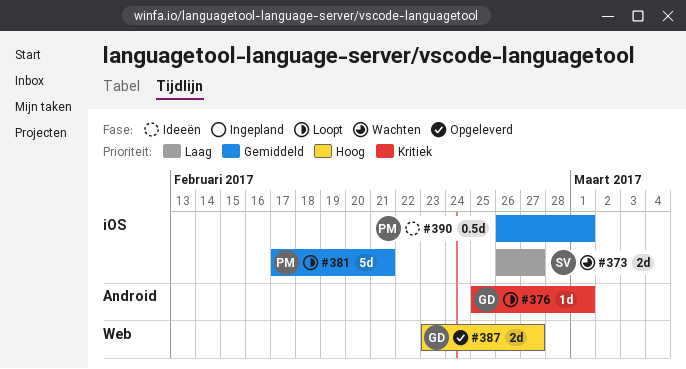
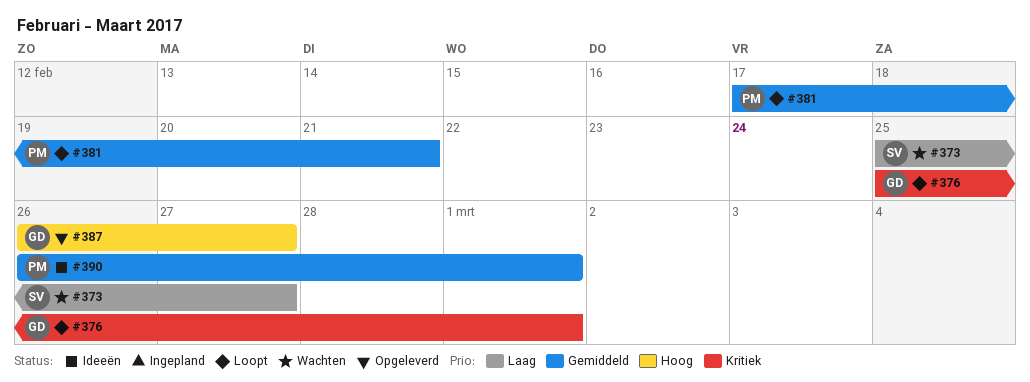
#373, start: Feb 26 -> Feb 25
#387, start: Feb 23 -> Feb 26

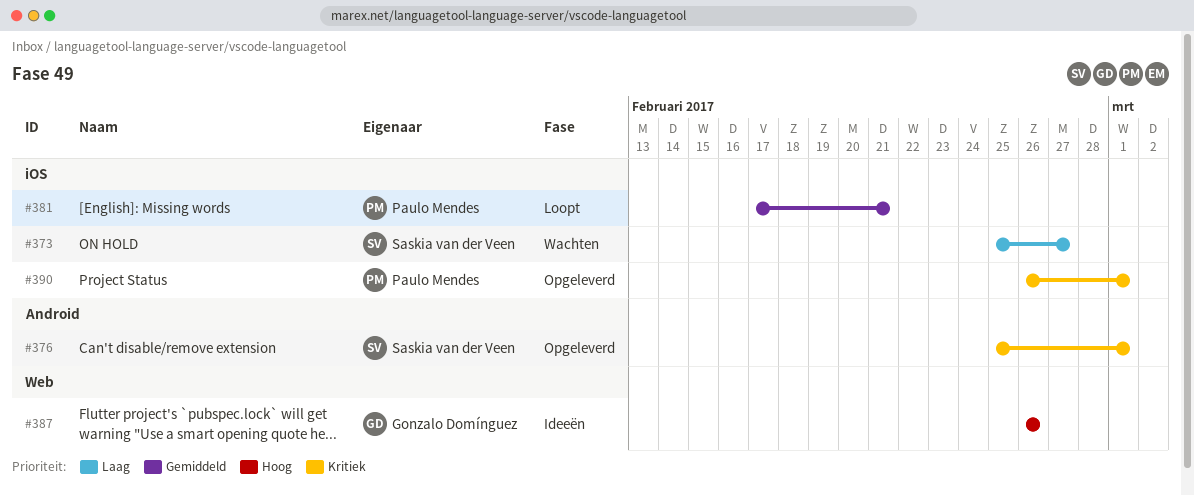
#376, status: Loopt -> Opgeleverd
#376, owner: Gonzalo Domínguez -> Saskia van der Veen
#387, status: Opgeleverd -> Ideeën
#387, due: Feb 27 -> Feb 26
#390, status: Ideeën -> Opgeleverd
#390, priority: Gemiddeld -> Kritiek

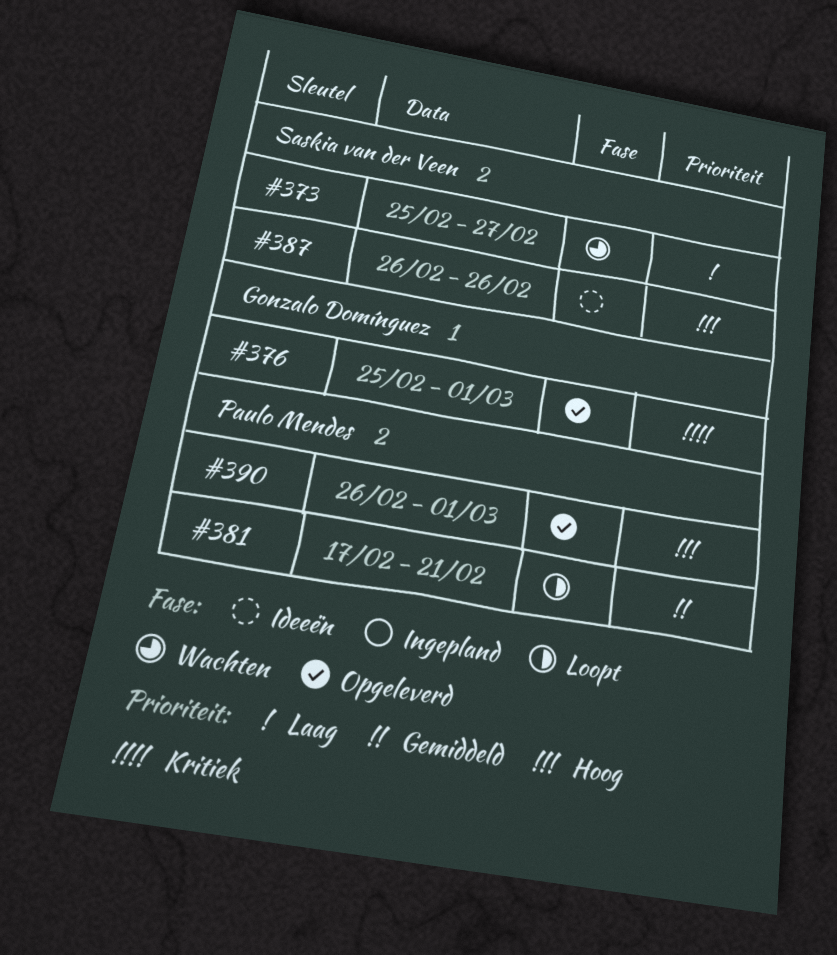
#376, owner: Saskia van der Veen -> Gonzalo Domínguez
#387, owner: Gonzalo Domínguez -> Saskia van der Veen
#390, priority: Kritiek -> Hoog

